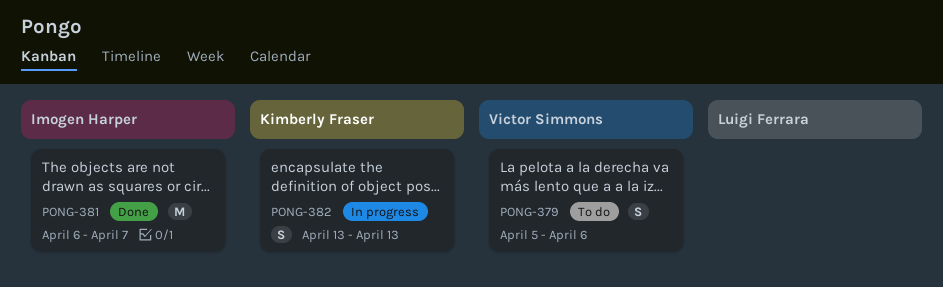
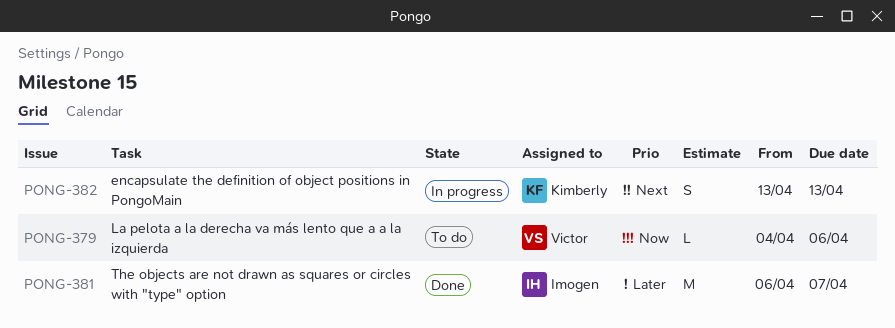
PONG-379, estimate: S -> L
PONG-379, start: Apr 5 -> Apr 4

